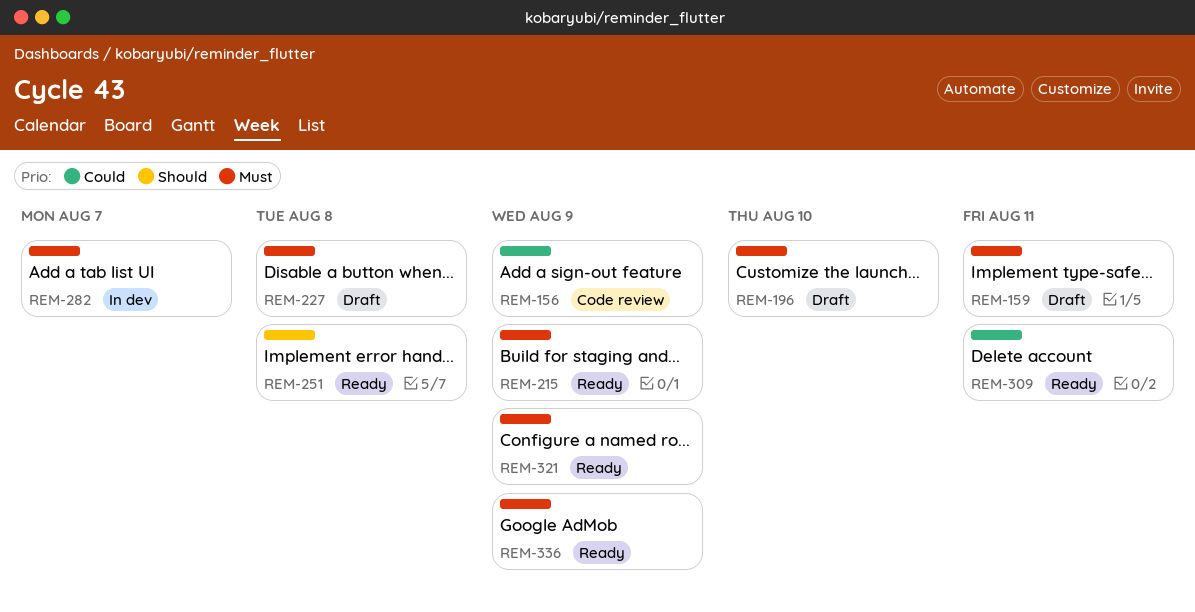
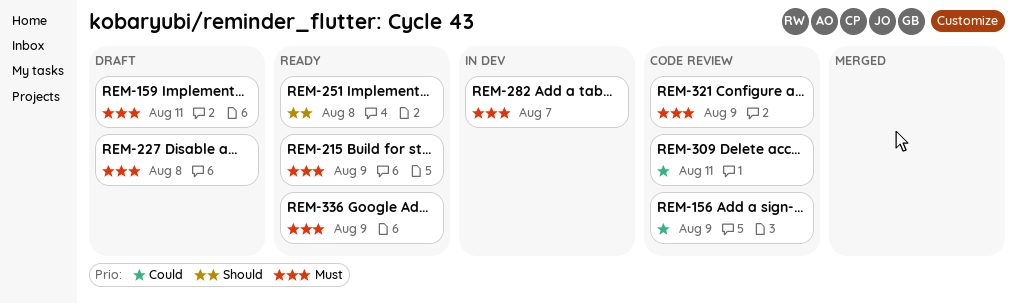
REM-196: present -> none
REM-309, status: Ready -> Code review
REM-321, status: Ready -> Code review

